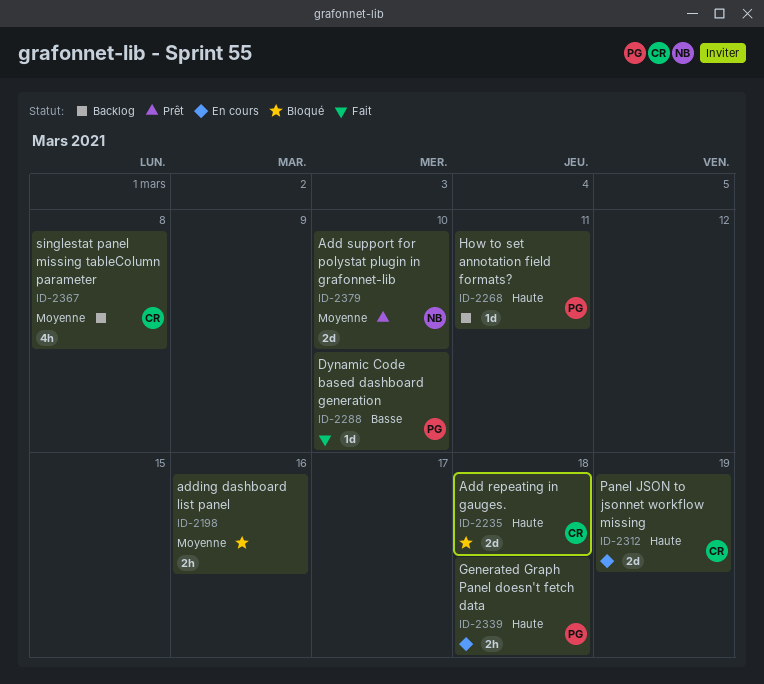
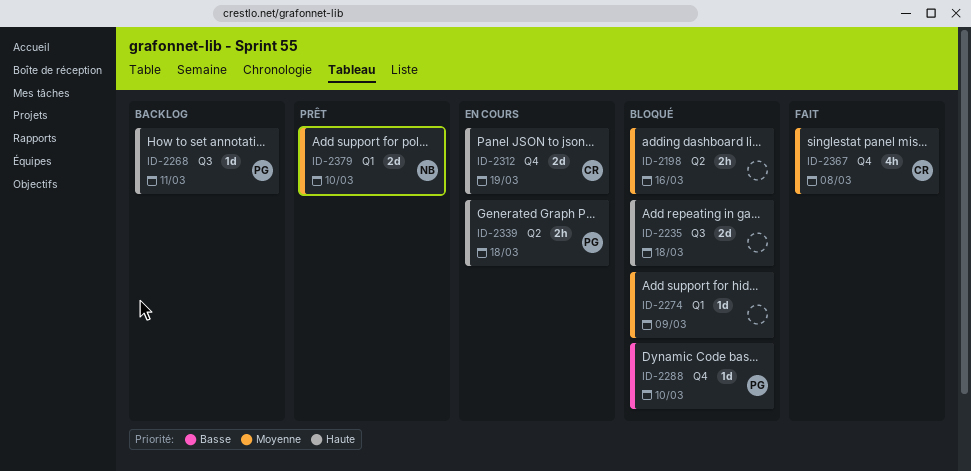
ID-2235, owner: CR -> none
ID-2274: none -> present
ID-2288, status: Fait -> Bloqué
ID-2367, status: Backlog -> Fait

